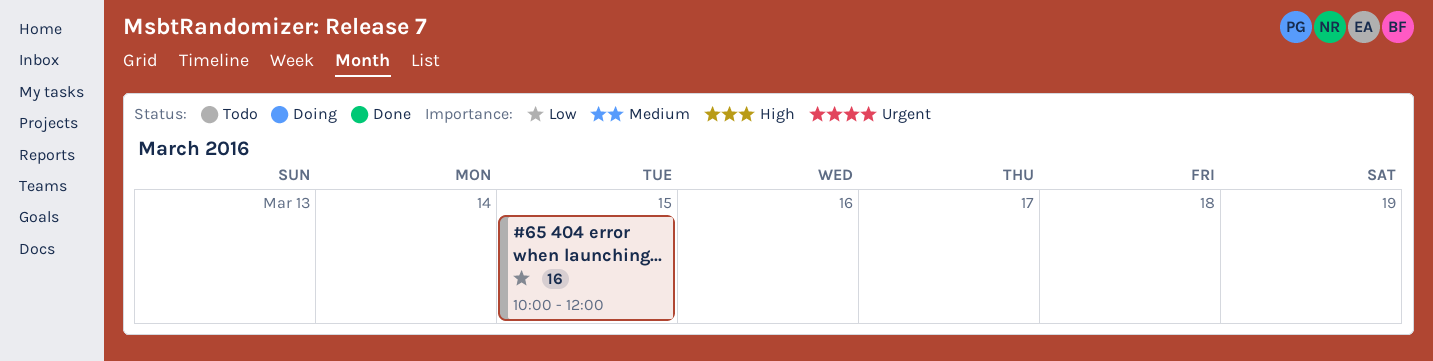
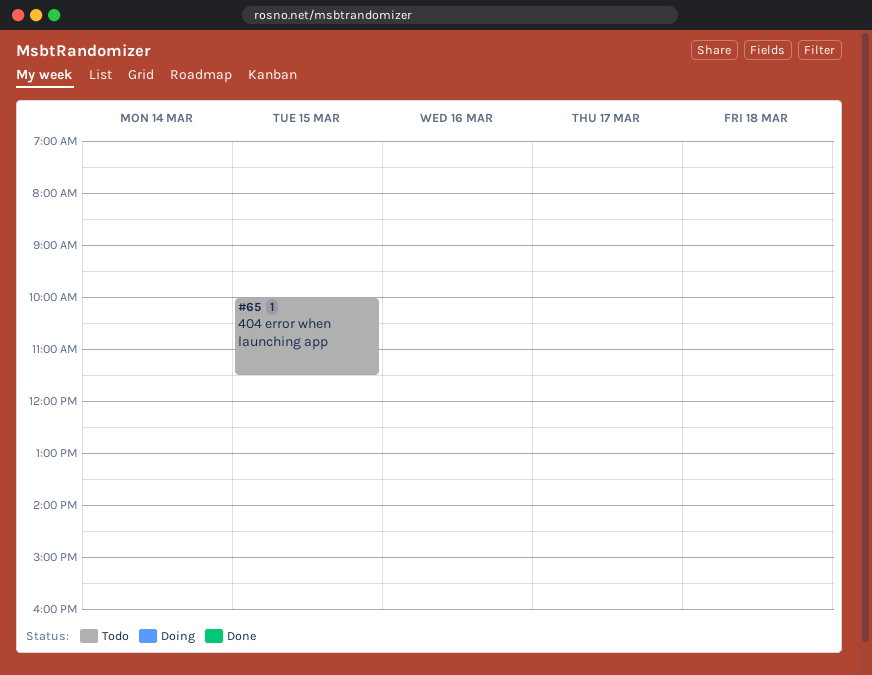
#65, estimate: 16 -> 1
#65, ends: 12:00 -> 11:30

